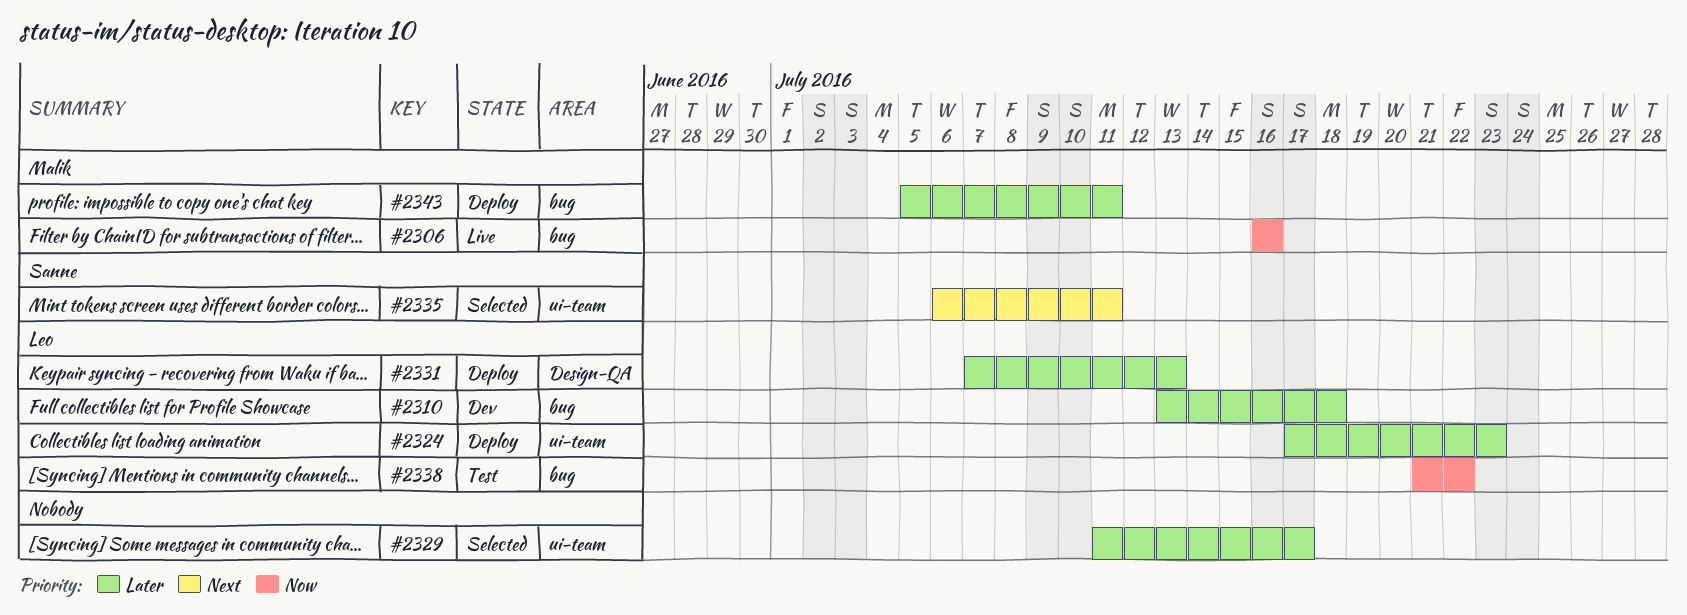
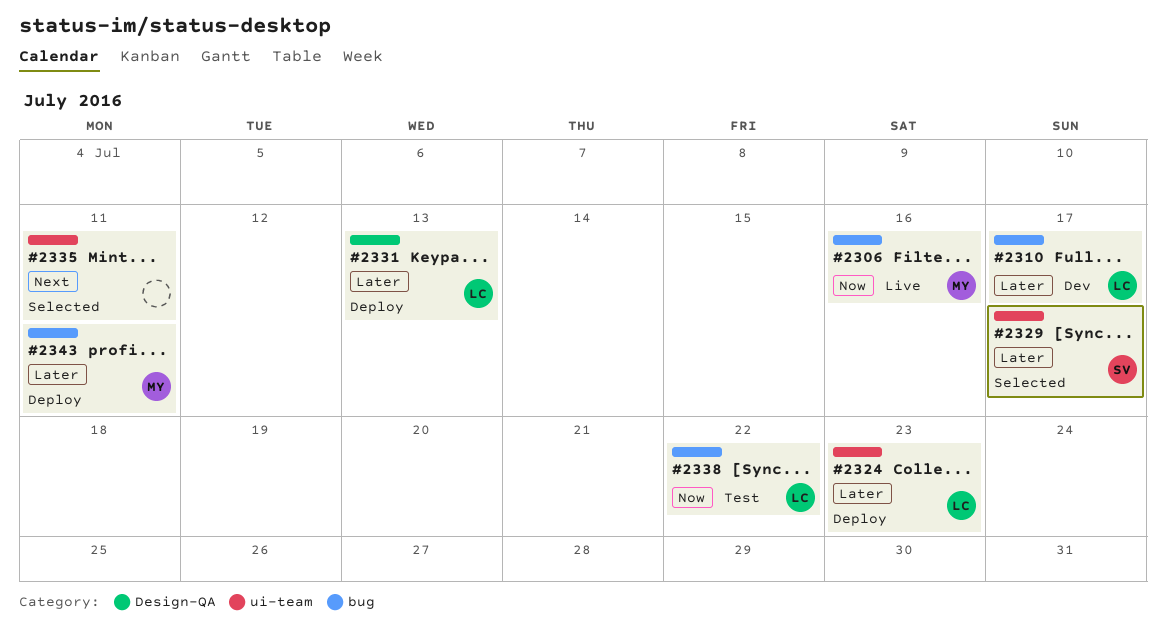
#2310, due: Jul 18 -> Jul 17
#2329, owner: none -> Sanne
#2335, owner: Sanne -> none

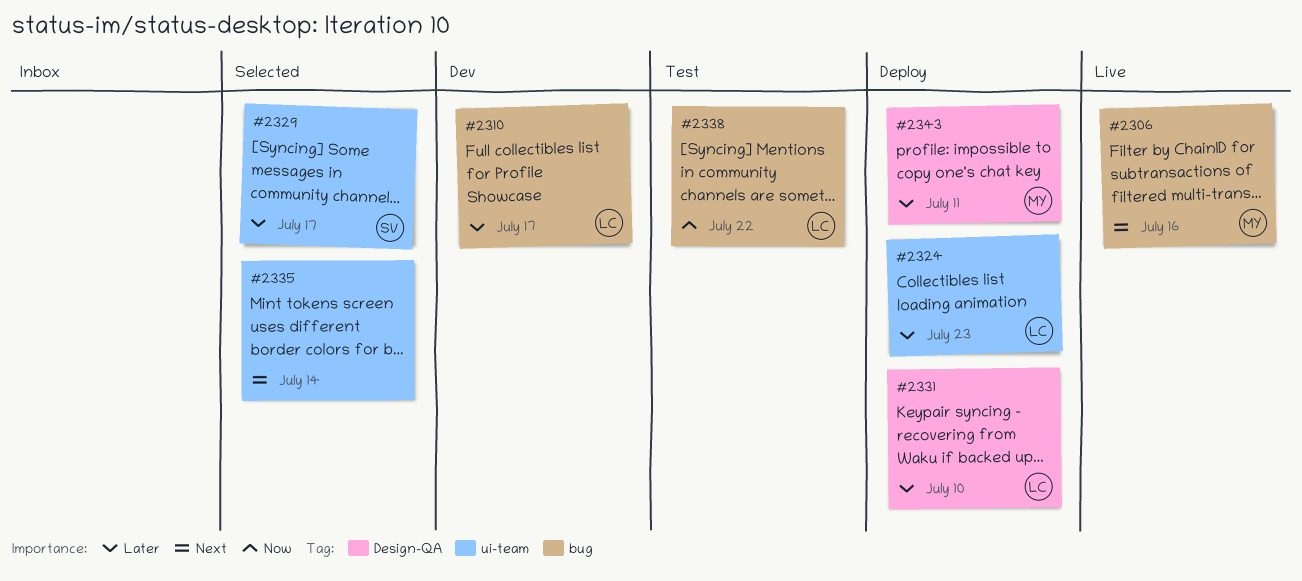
#2306, priority: Now -> Next
#2331, due: Jul 13 -> Jul 10
#2335, due: Jul 11 -> Jul 14
#2343, label: bug -> Design-QA

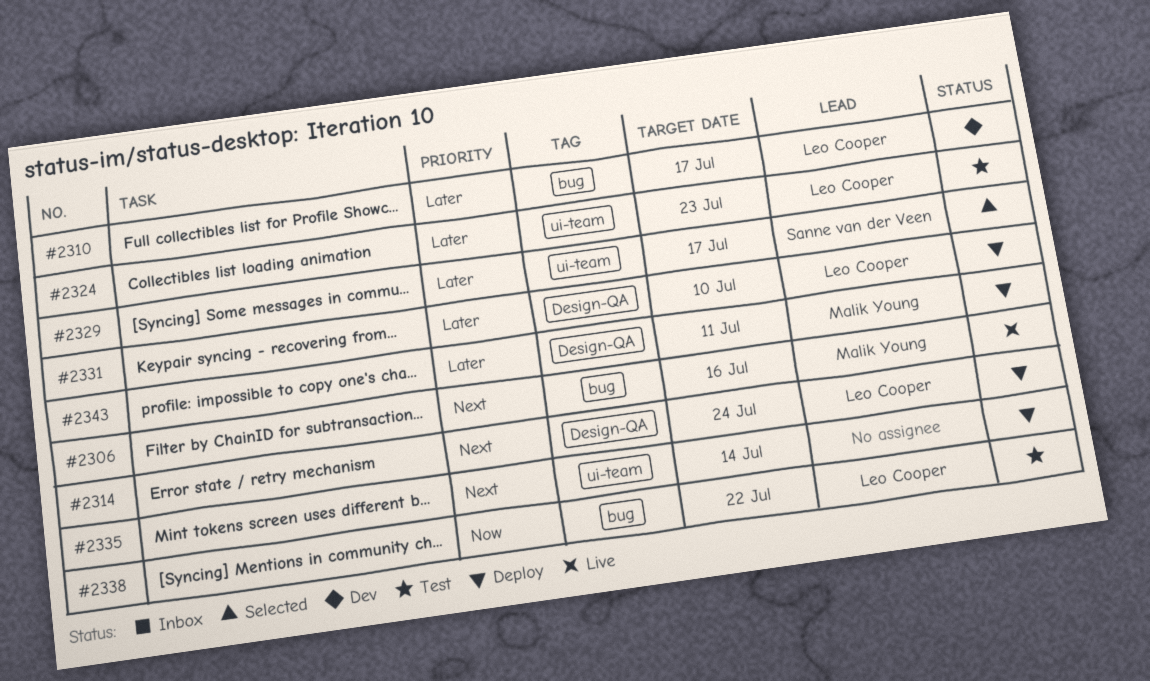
#2314: none -> present
#2324, status: Deploy -> Test
#2335, status: Selected -> Deploy

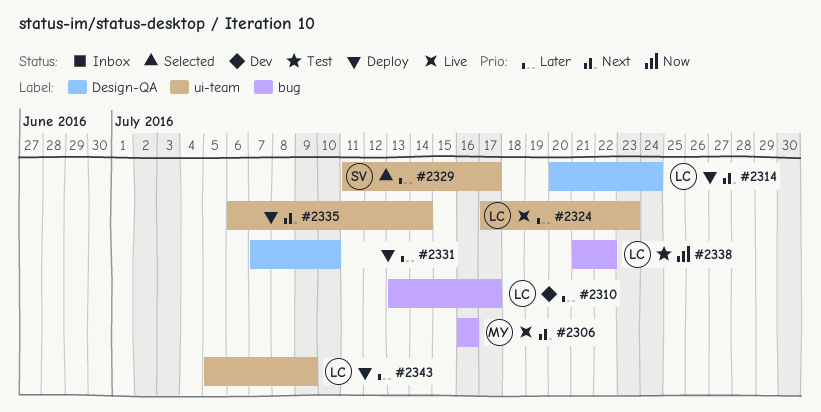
#2324, status: Test -> Live
#2331, owner: Leo Cooper -> none
#2343, owner: Malik Young -> Leo Cooper
#2343, label: Design-QA -> ui-team
#2343, due: Jul 11 -> Jul 9

